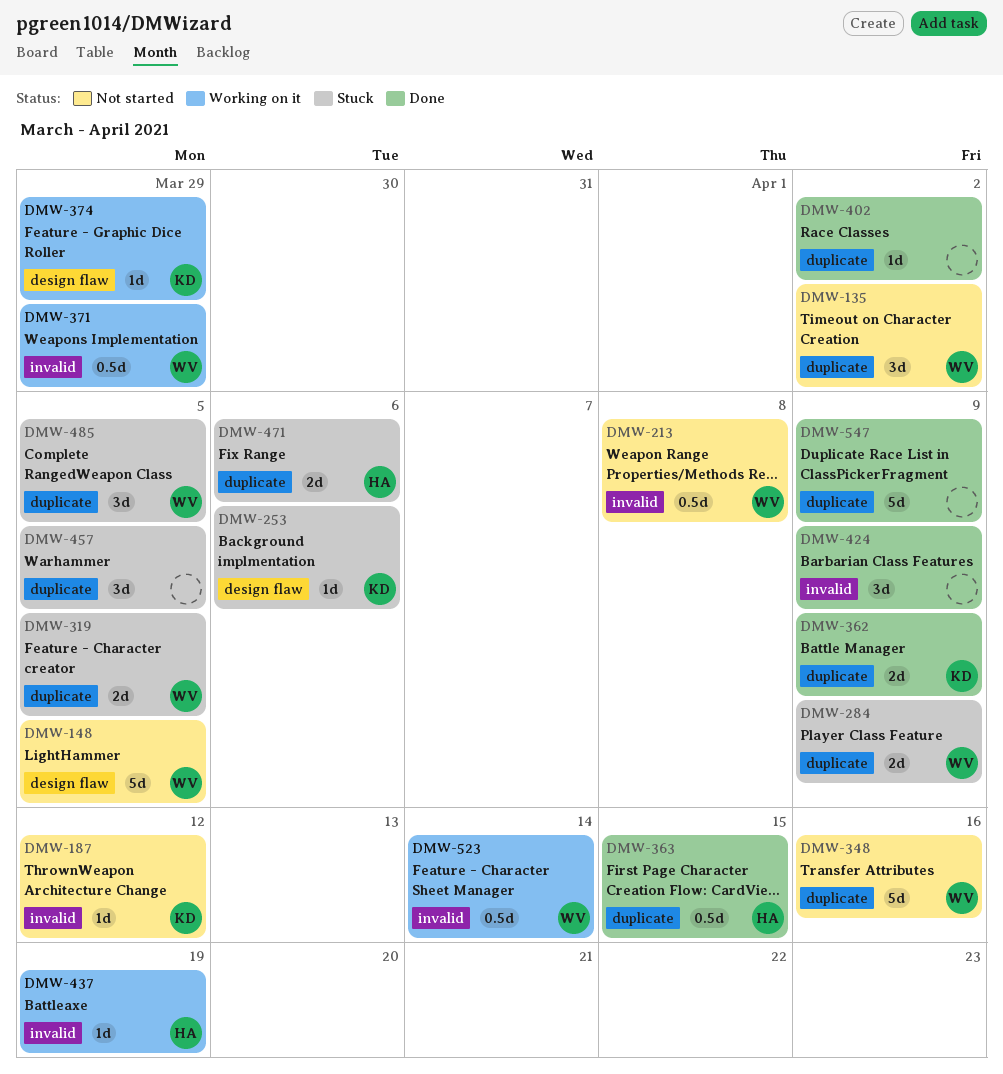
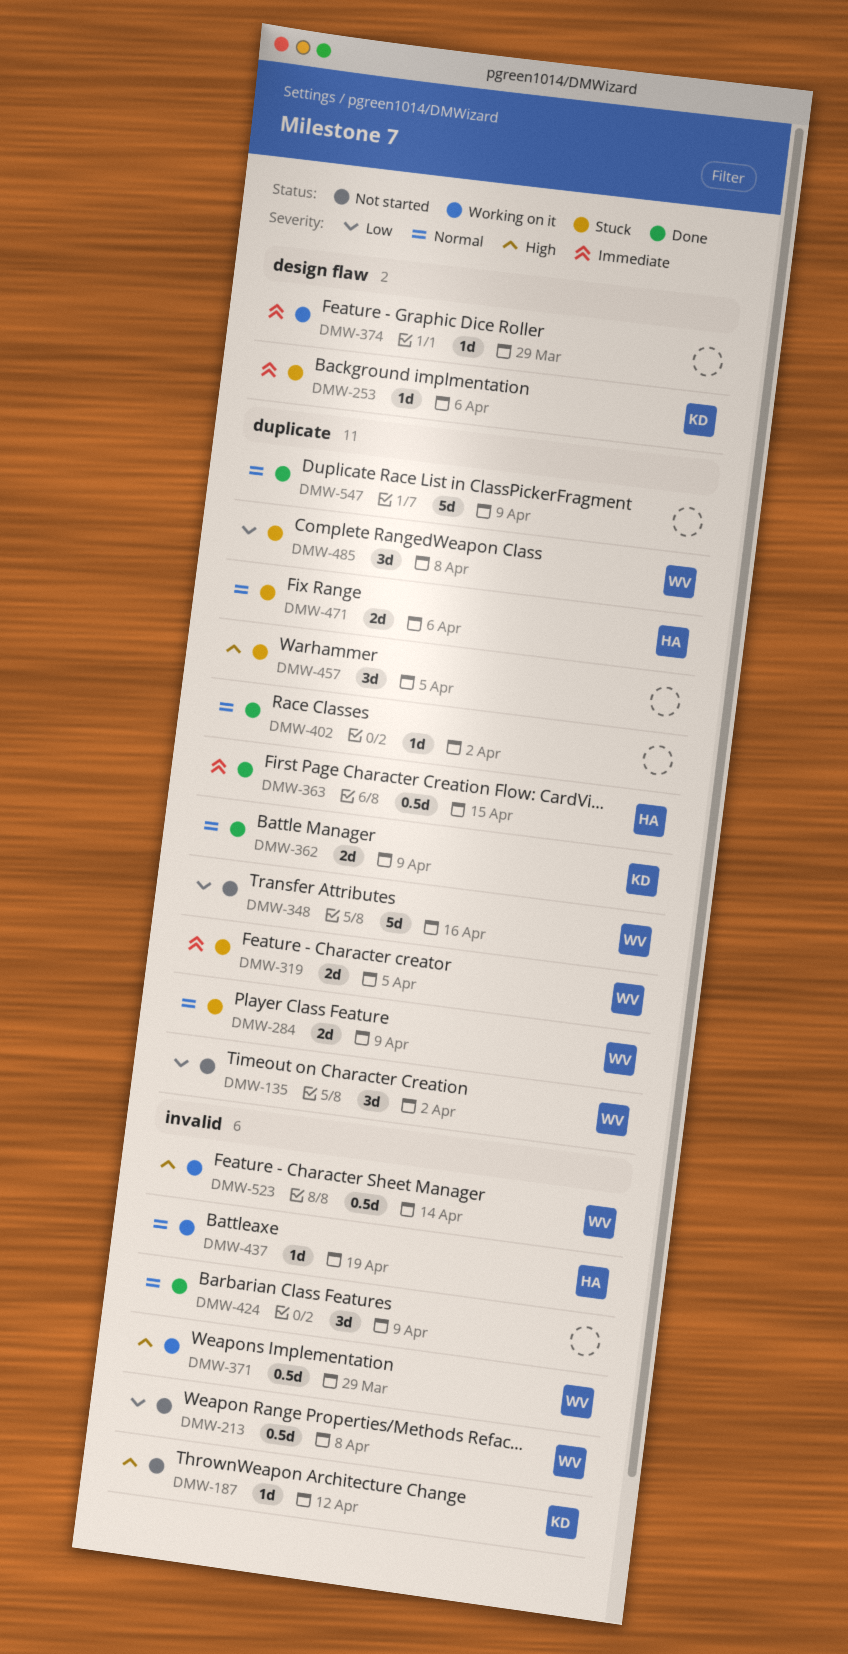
DMW-148: present -> none
DMW-374, owner: KD -> none
DMW-485, due: Apr 5 -> Apr 8

